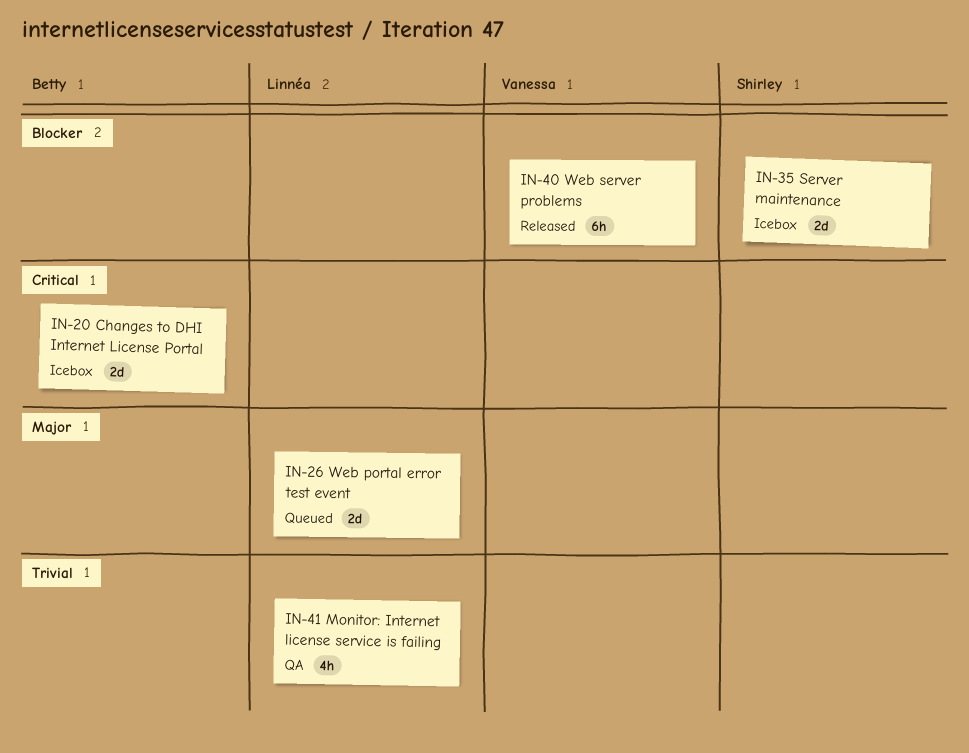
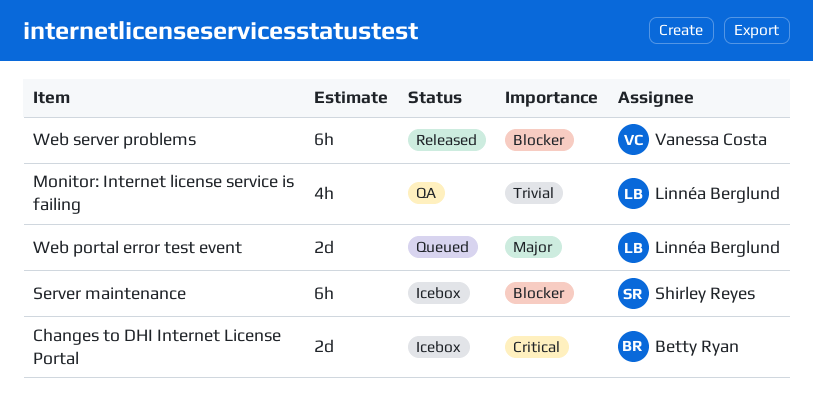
Server maintenance, estimate: 2d -> 6h

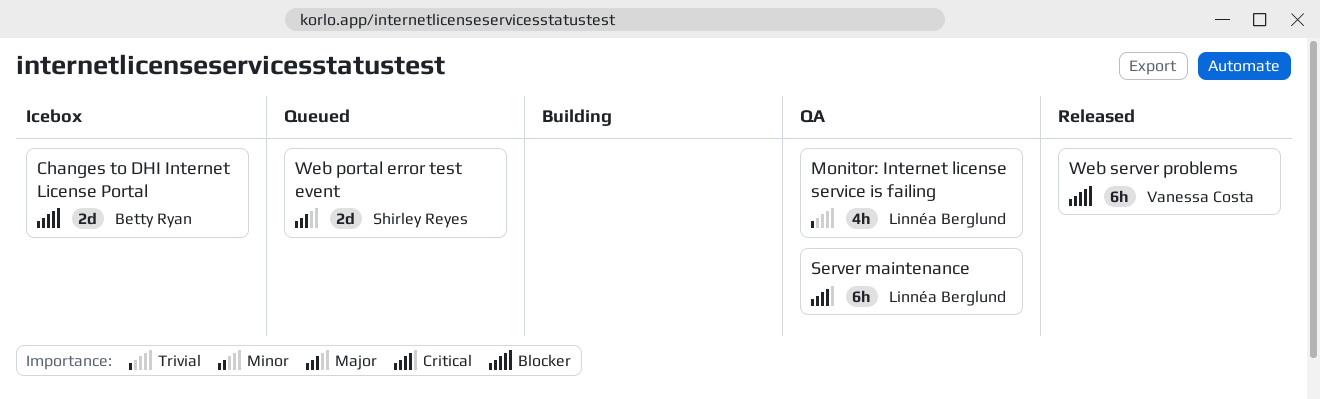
Changes to DHI Internet License Portal, priority: Critical -> Blocker
Server maintenance, status: Icebox -> QA
Server maintenance, owner: Shirley Reyes -> Linnéa Berglund
Server maintenance, priority: Blocker -> Critical
Web portal error test event, owner: Linnéa Berglund -> Shirley Reyes

